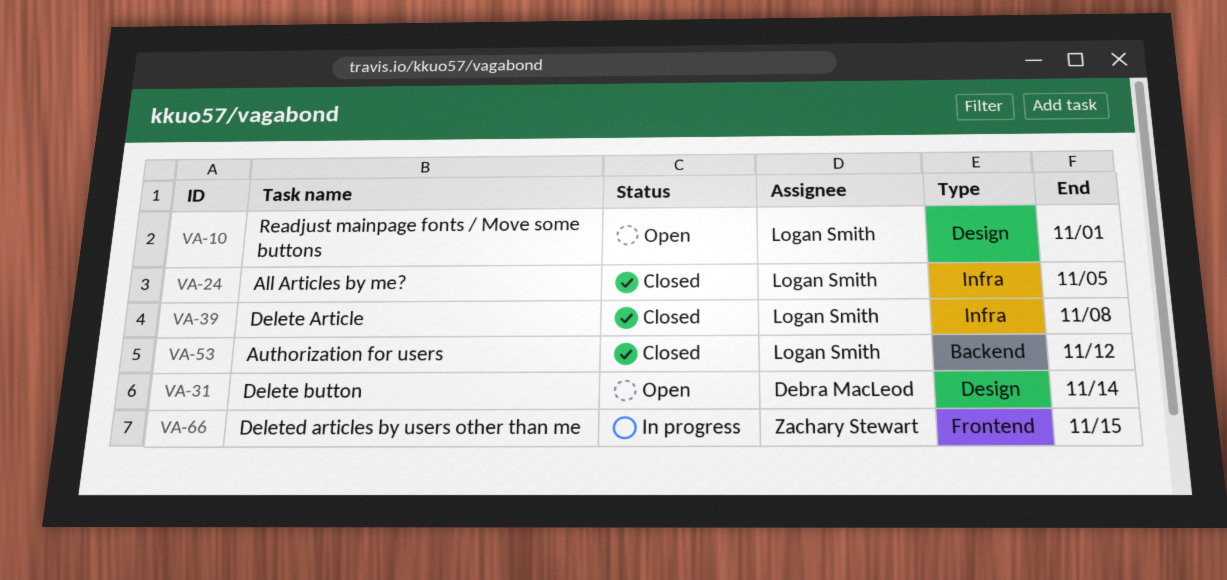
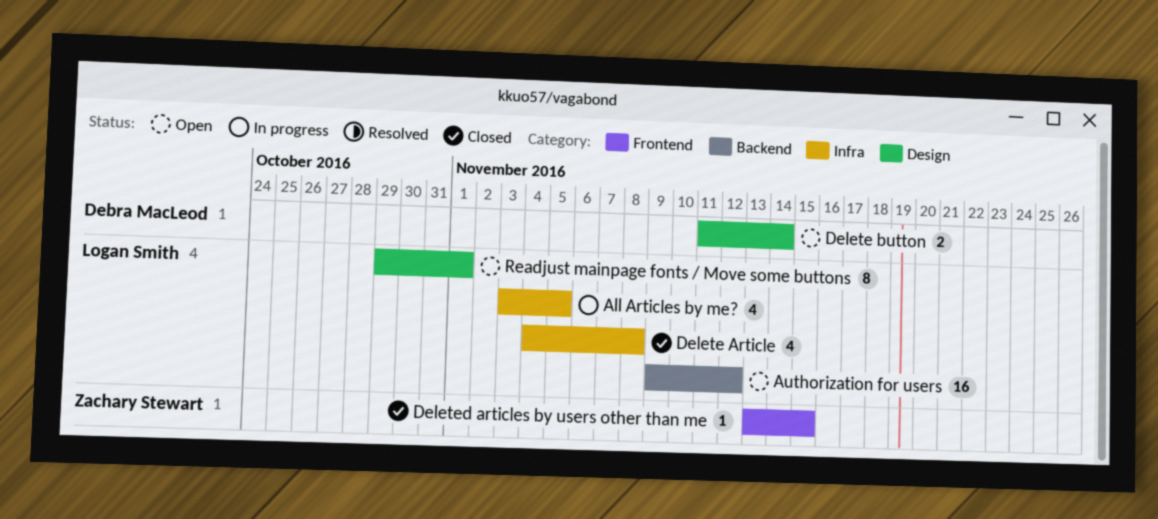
All Articles by me?, status: Closed -> In progress
Authorization for users, status: Closed -> Open
Deleted articles by users other than me, status: In progress -> Closed

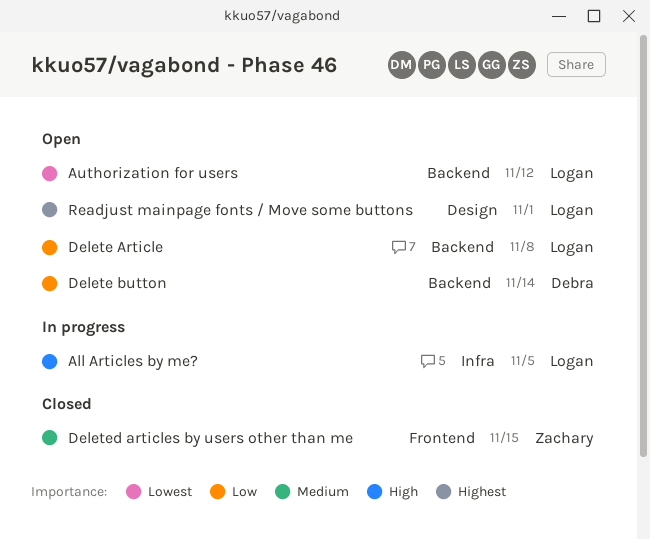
Delete Article, status: Closed -> Open
Delete Article, label: Infra -> Backend
Delete button, label: Design -> Backend

